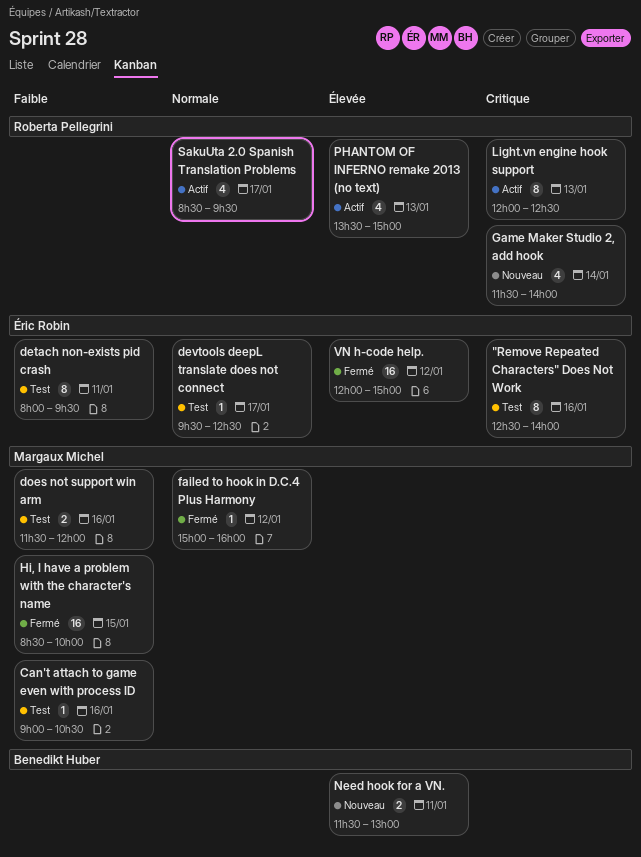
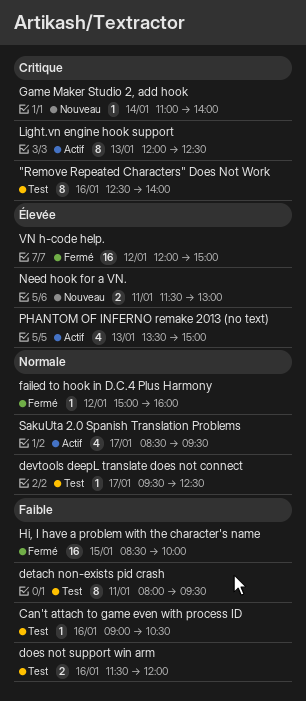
Game Maker Studio 2, add hook, estimate: 4 -> 1
Game Maker Studio 2, add hook, begins: 11:30 -> 11:00

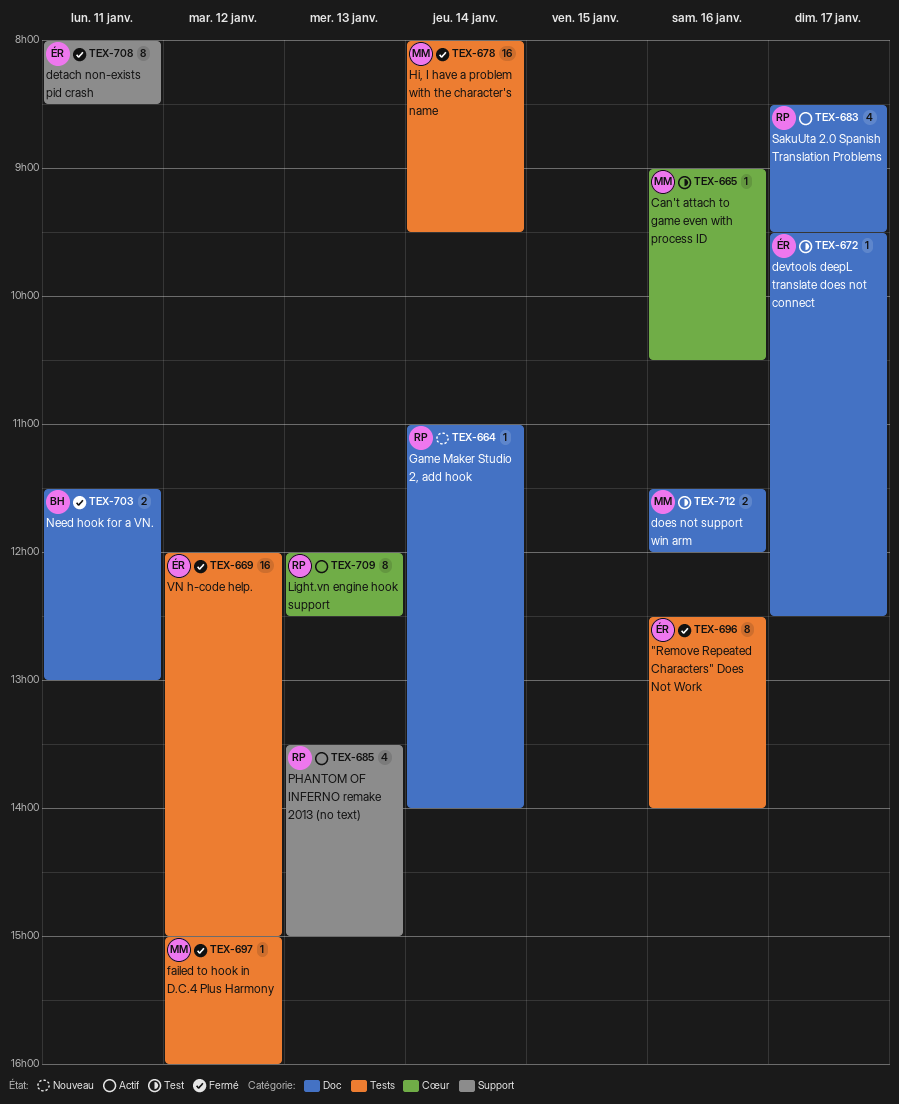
"Remove Repeated Characters" Does Not Work, status: Test -> Fermé
detach non-exists pid crash, status: Test -> Fermé
detach non-exists pid crash, ends: 09:30 -> 08:30
Hi, I have a problem with the character's name, day: Jan 15 -> Jan 14
Hi, I have a problem with the character's name, begins: 08:30 -> 08:00
Hi, I have a problem with the character's name, ends: 10:00 -> 09:30
Need hook for a VN., status: Nouveau -> Fermé

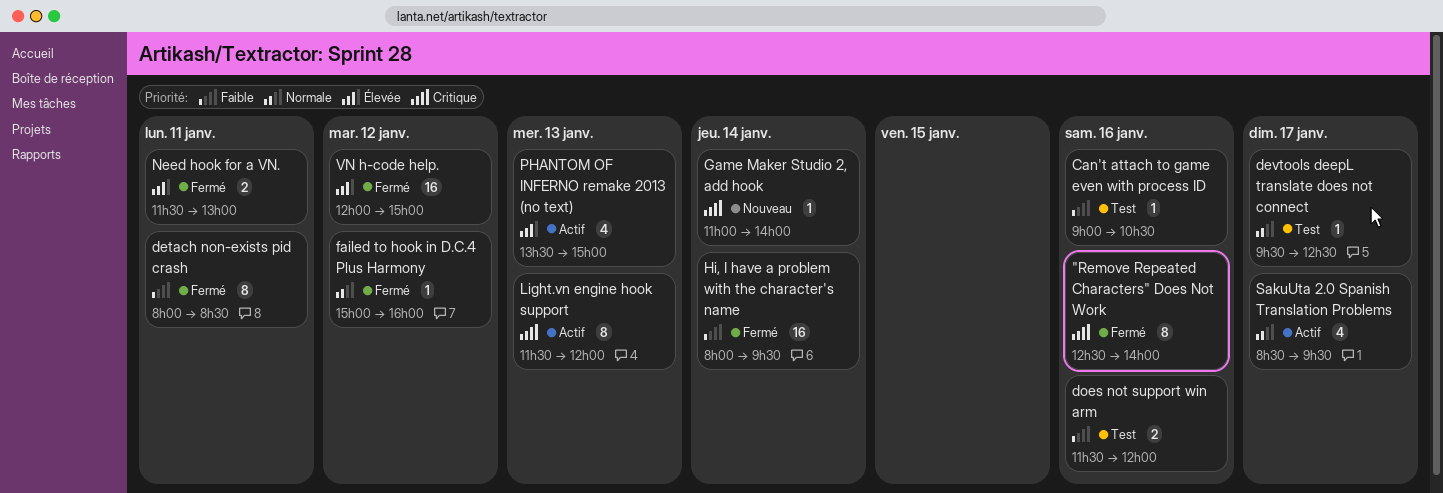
Light.vn engine hook support, begins: 12:00 -> 11:30
Light.vn engine hook support, ends: 12:30 -> 12:00

